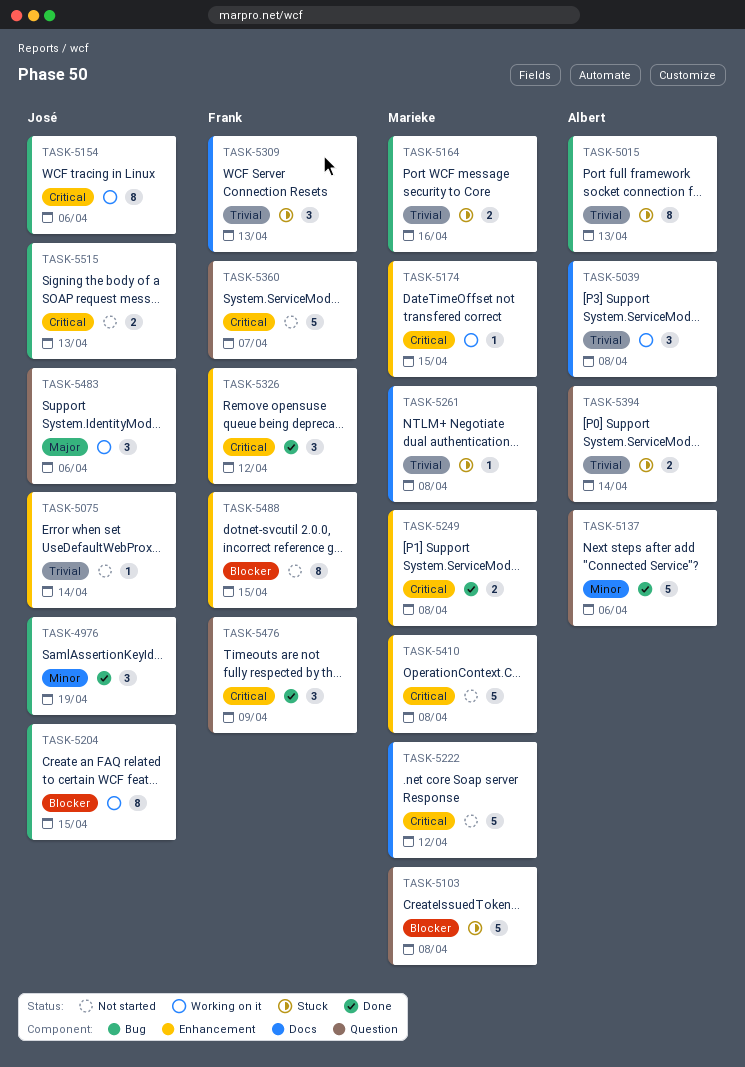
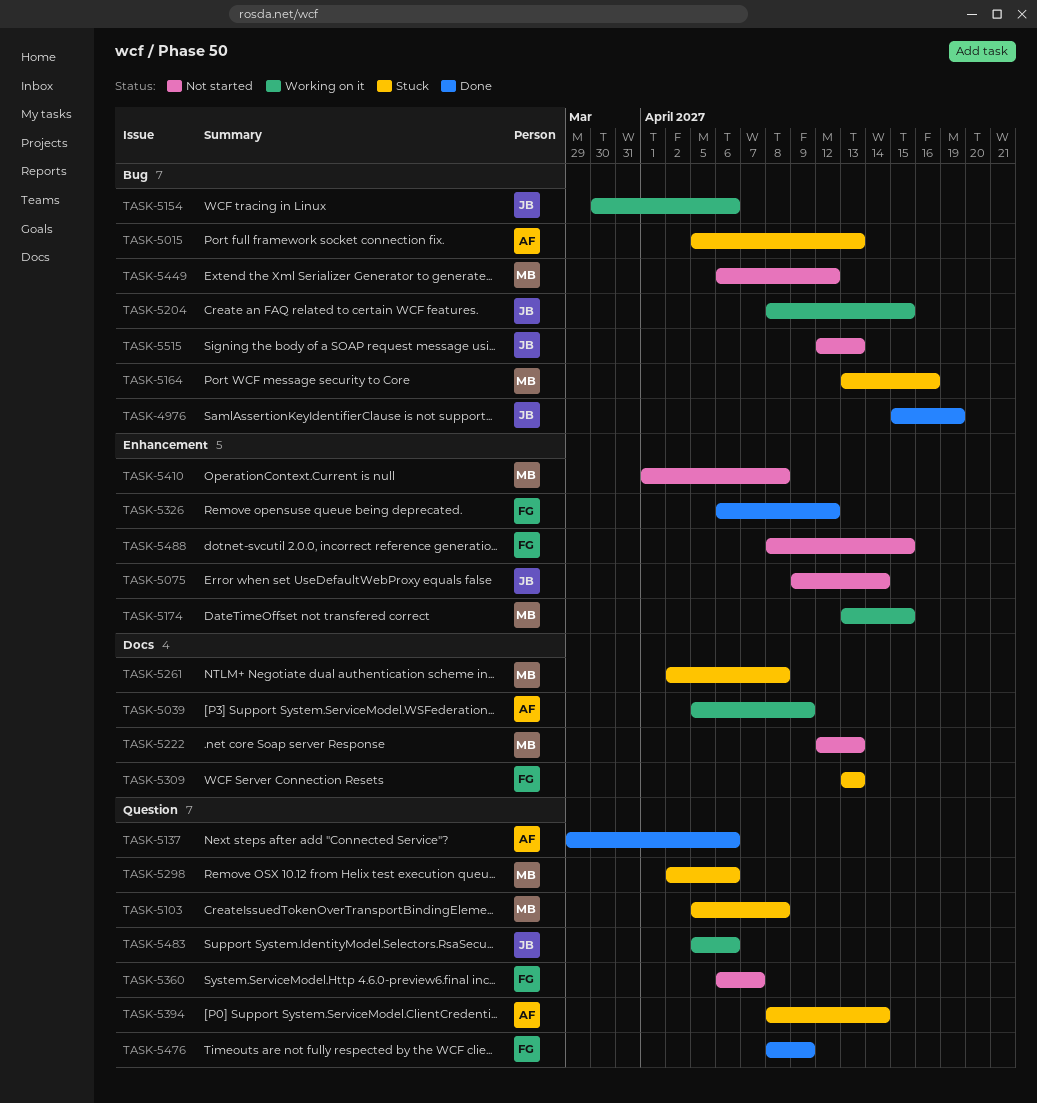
TASK-5039, due: Apr 8 -> Apr 9
TASK-5222, due: Apr 12 -> Apr 13
TASK-5249: present -> none
TASK-5298: none -> present
TASK-5449: none -> present

